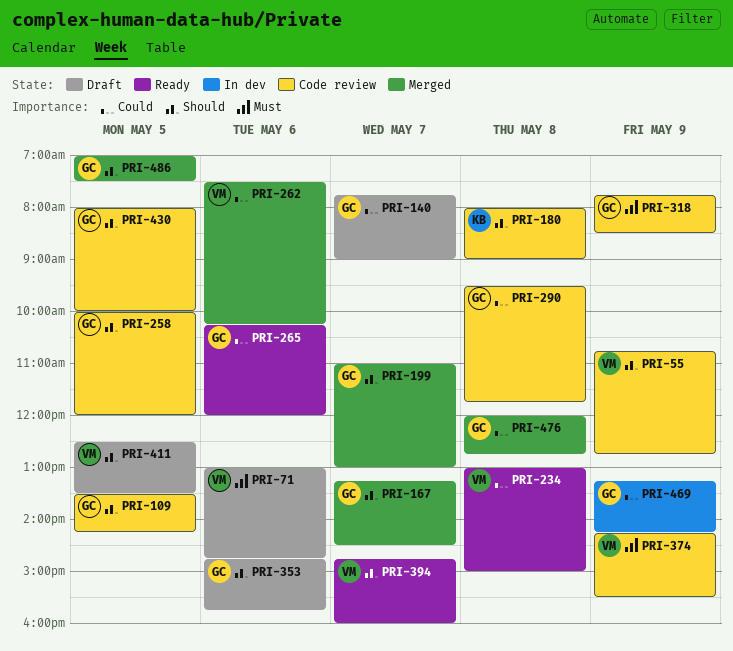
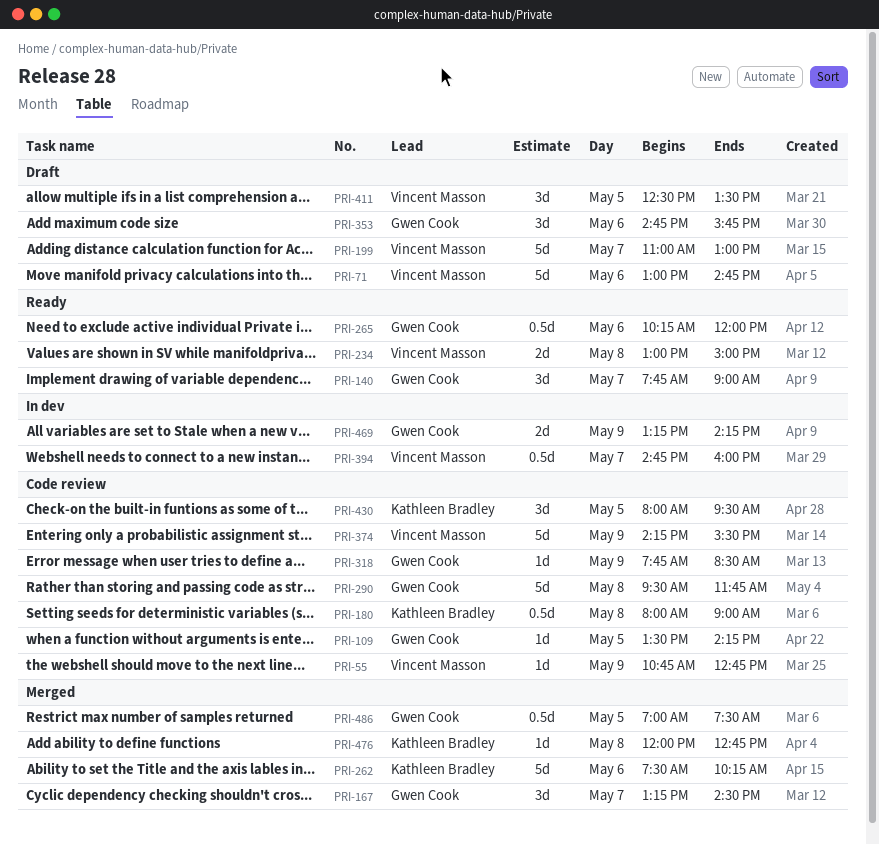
PRI-140, status: Draft -> Ready
PRI-199, status: Merged -> Draft
PRI-199, owner: Gwen Cook -> Vincent Masson
PRI-258: present -> none
PRI-262, owner: Vincent Masson -> Kathleen Bradley
PRI-394, status: Ready -> In dev
PRI-430, owner: Gwen Cook -> Kathleen Bradley
PRI-430, ends: 10:00 -> 09:30
PRI-476, owner: Gwen Cook -> Kathleen Bradley

